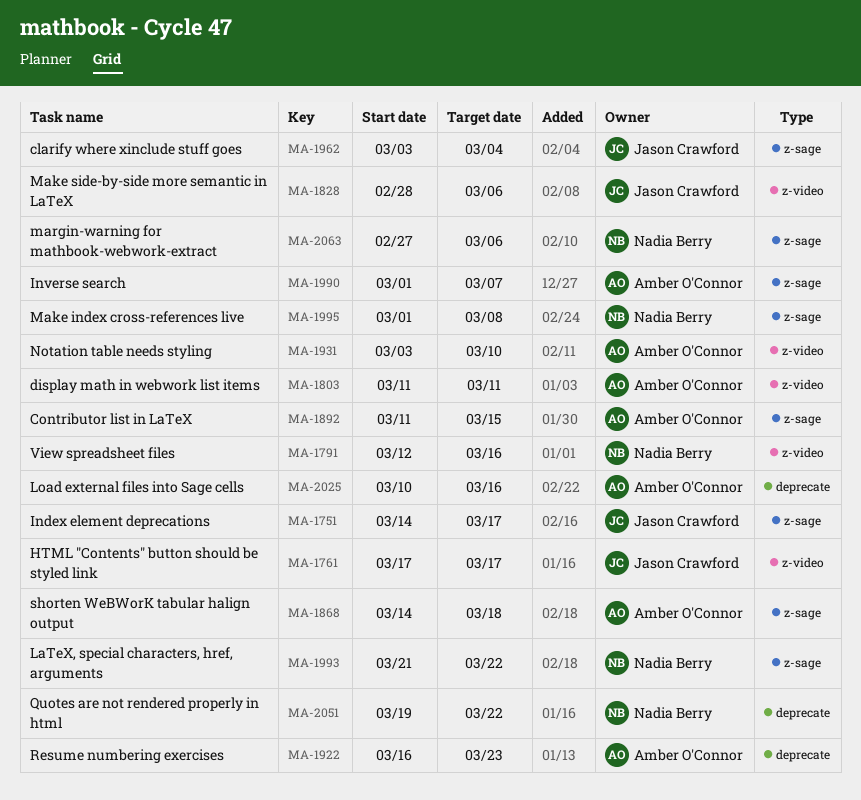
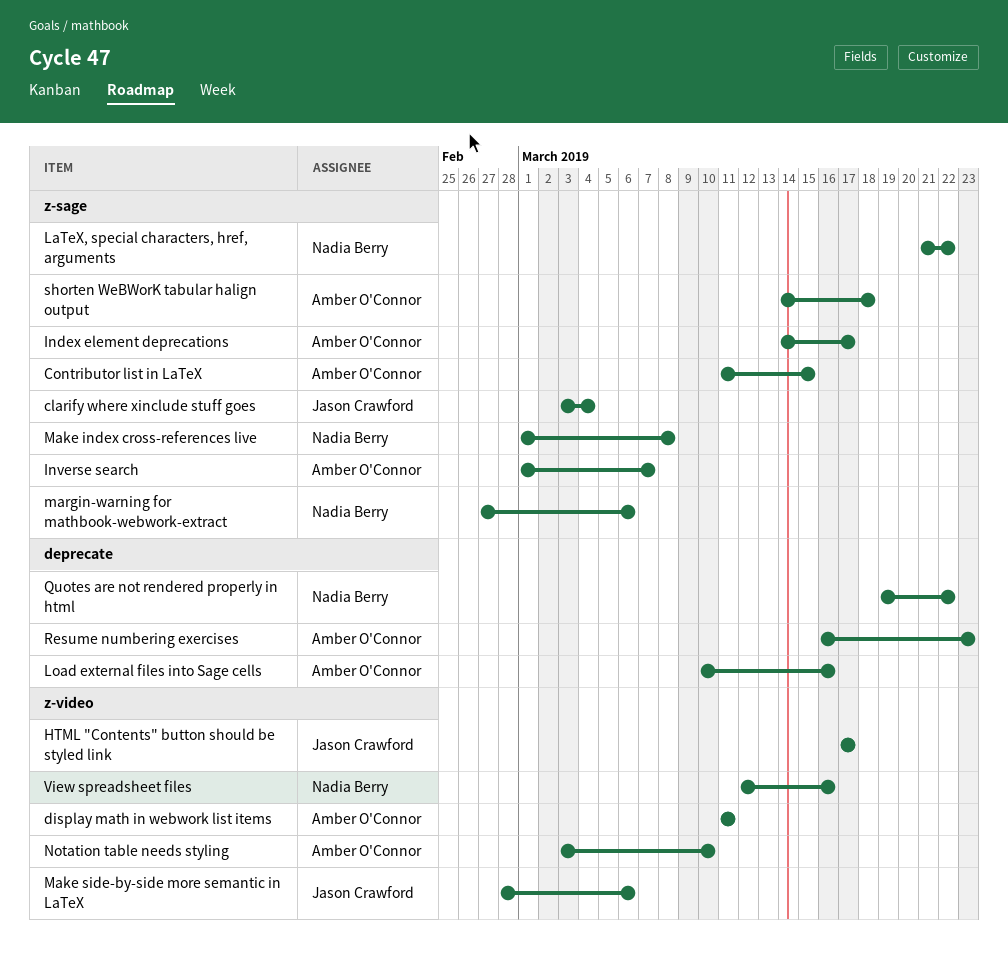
Index element deprecations, owner: Jason Crawford -> Amber O'Connor

